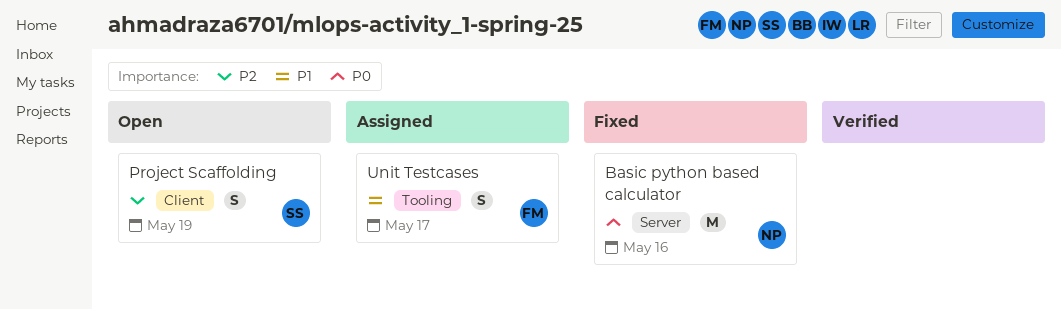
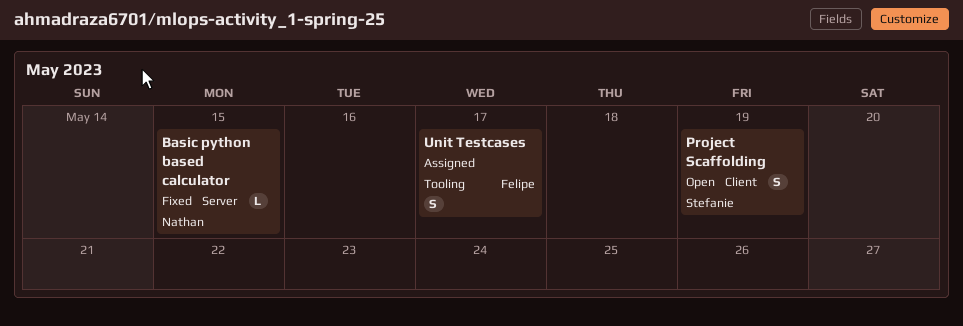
Basic python based calculator, estimate: M -> L
Basic python based calculator, due: May 16 -> May 15

